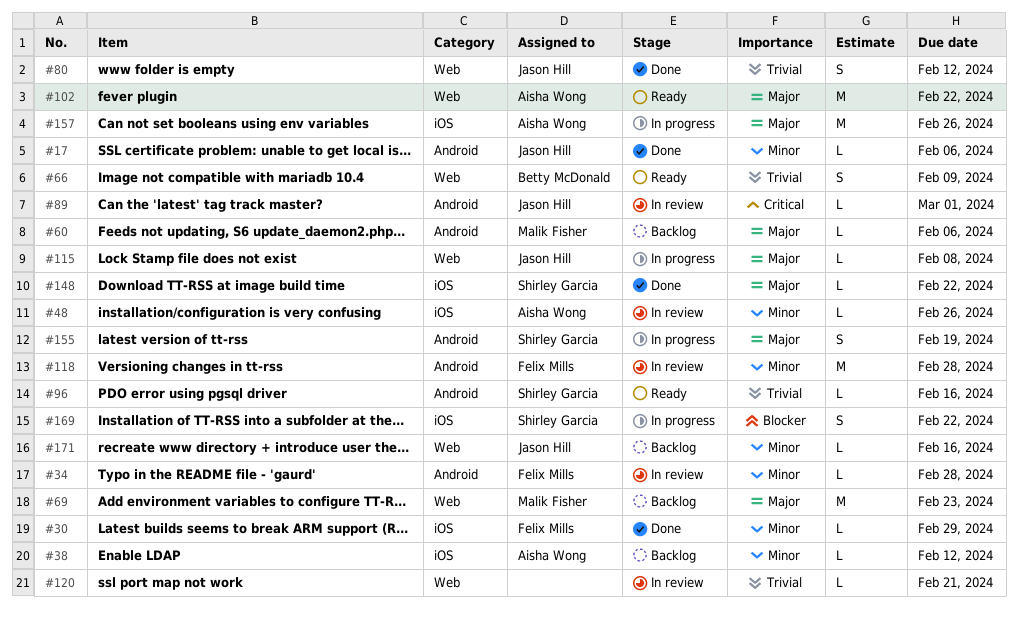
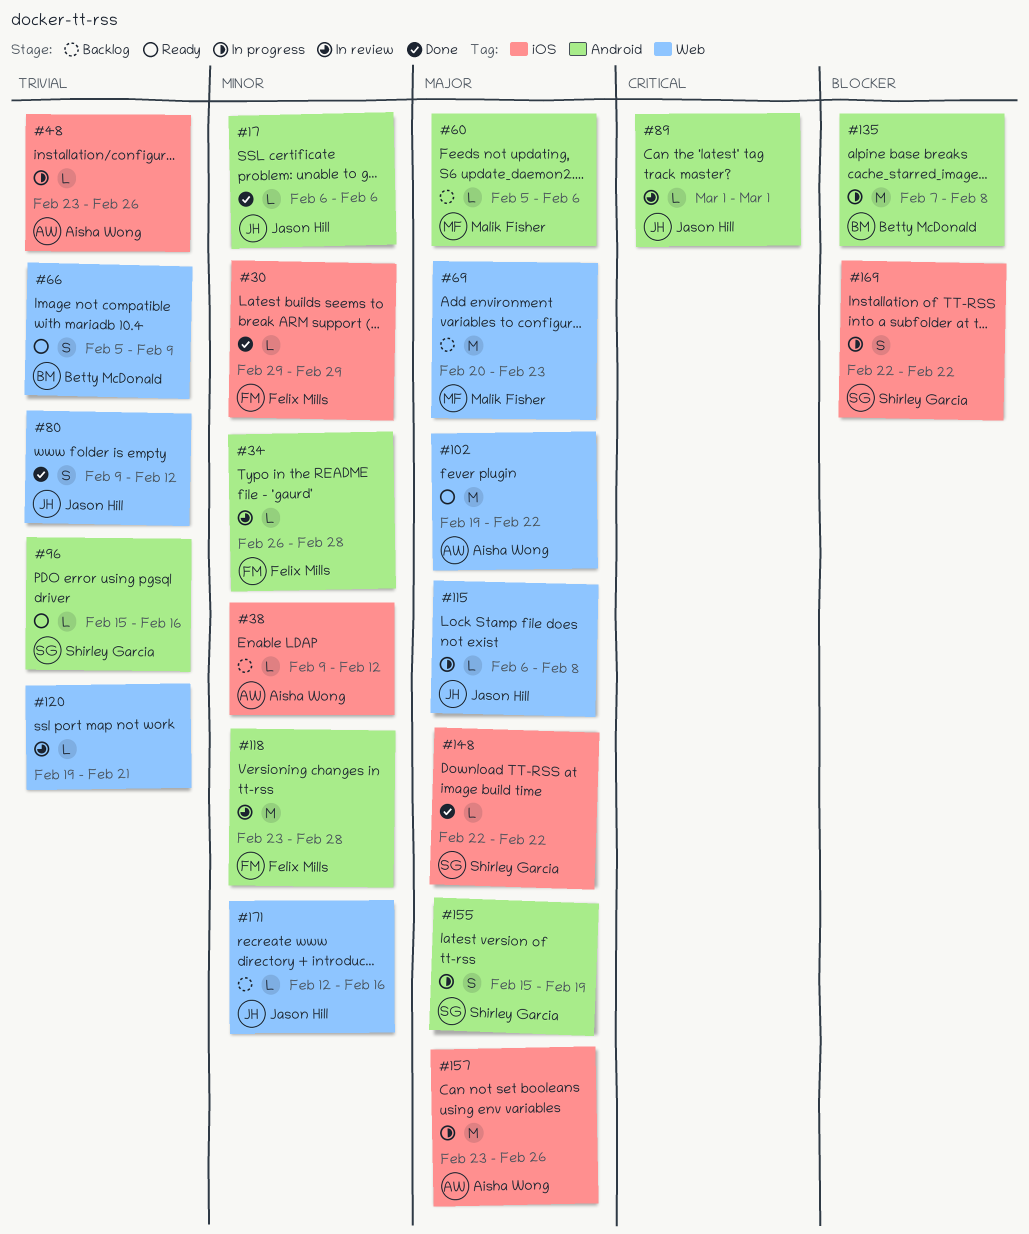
#48, status: In review -> In progress
#48, priority: Minor -> Trivial
#135: none -> present

